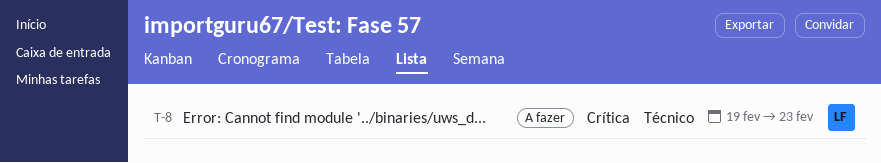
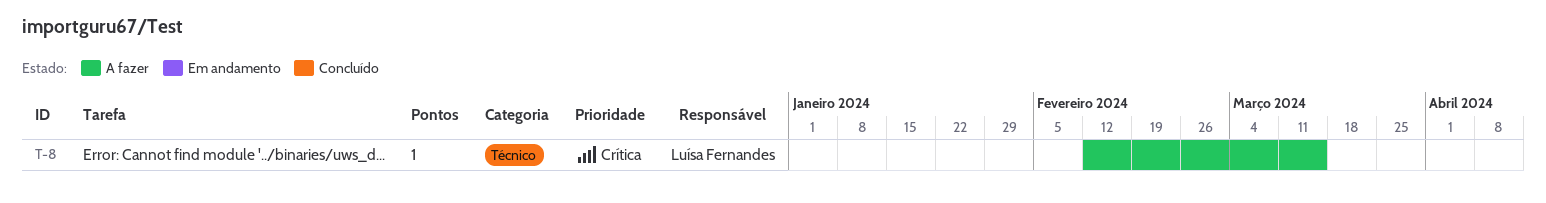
T-8, start: Feb 19 -> Feb 12
T-8, due: Feb 23 -> Mar 15

